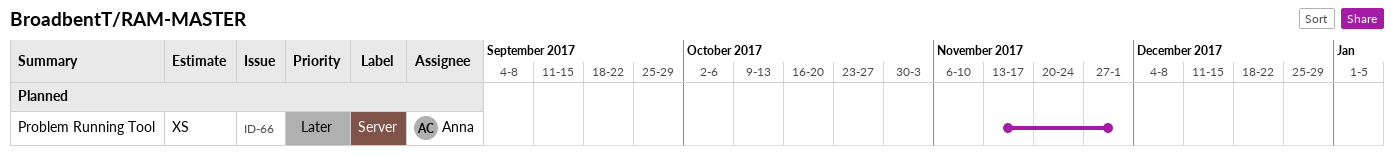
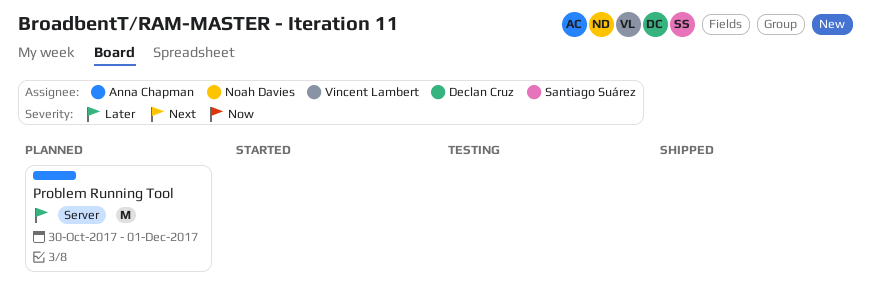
Problem Running Tool, estimate: XS -> M
Problem Running Tool, start: Nov 13 -> Oct 30

